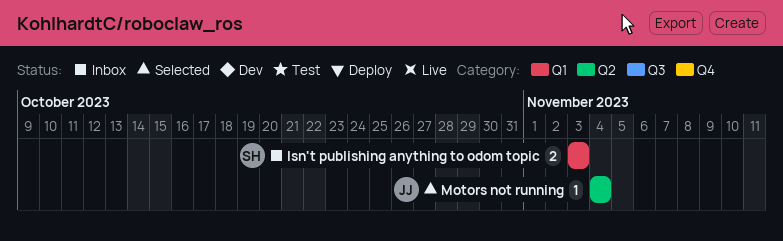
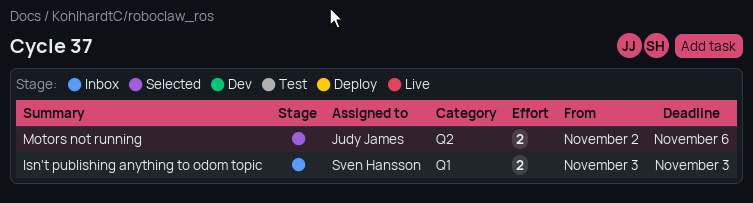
Motors not running, estimate: 1 -> 2
Motors not running, start: Nov 4 -> Nov 2
Motors not running, due: Nov 4 -> Nov 6

